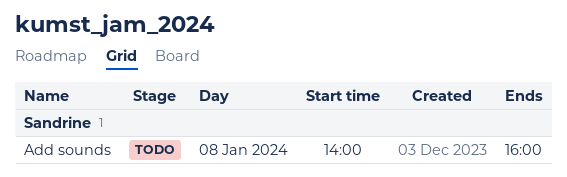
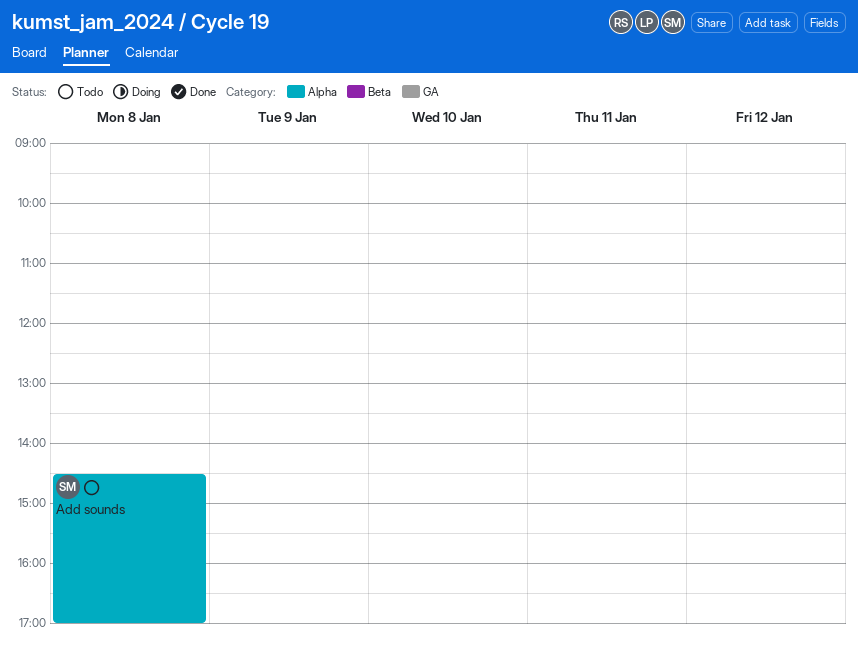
Add sounds, begins: 14:00 -> 14:30
Add sounds, ends: 16:00 -> 17:00

